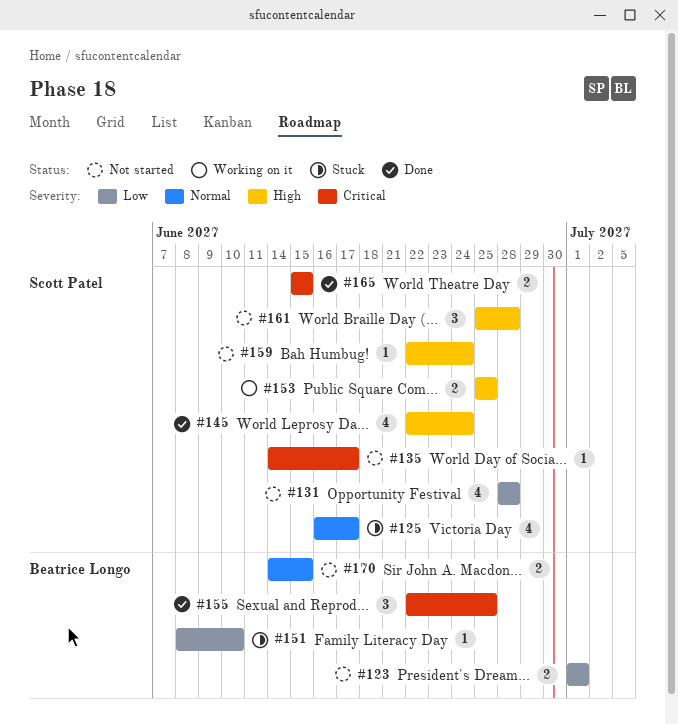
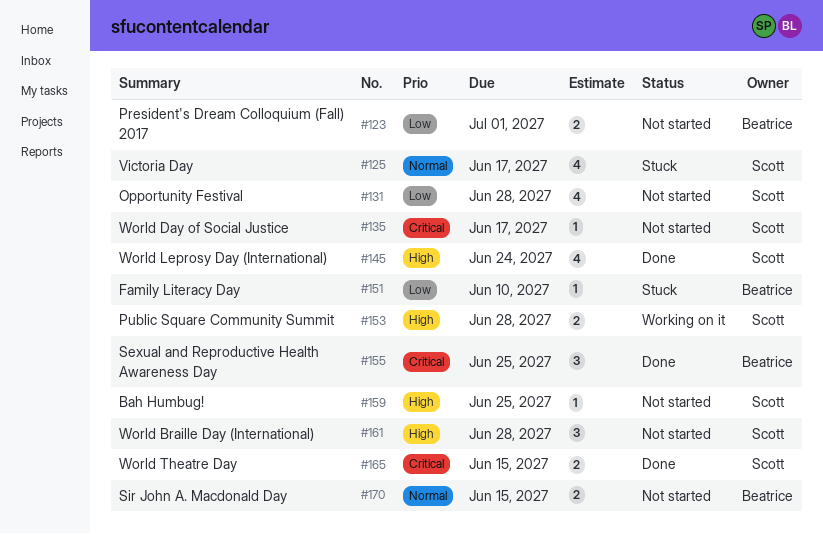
#153, due: Jun 25 -> Jun 28
#159, due: Jun 24 -> Jun 25

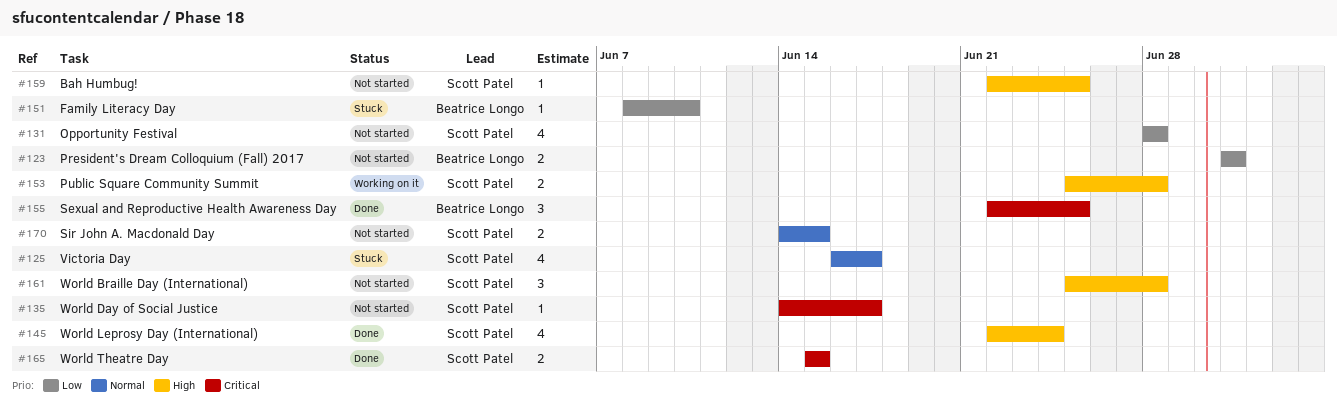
#170, owner: Beatrice Longo -> Scott Patel

